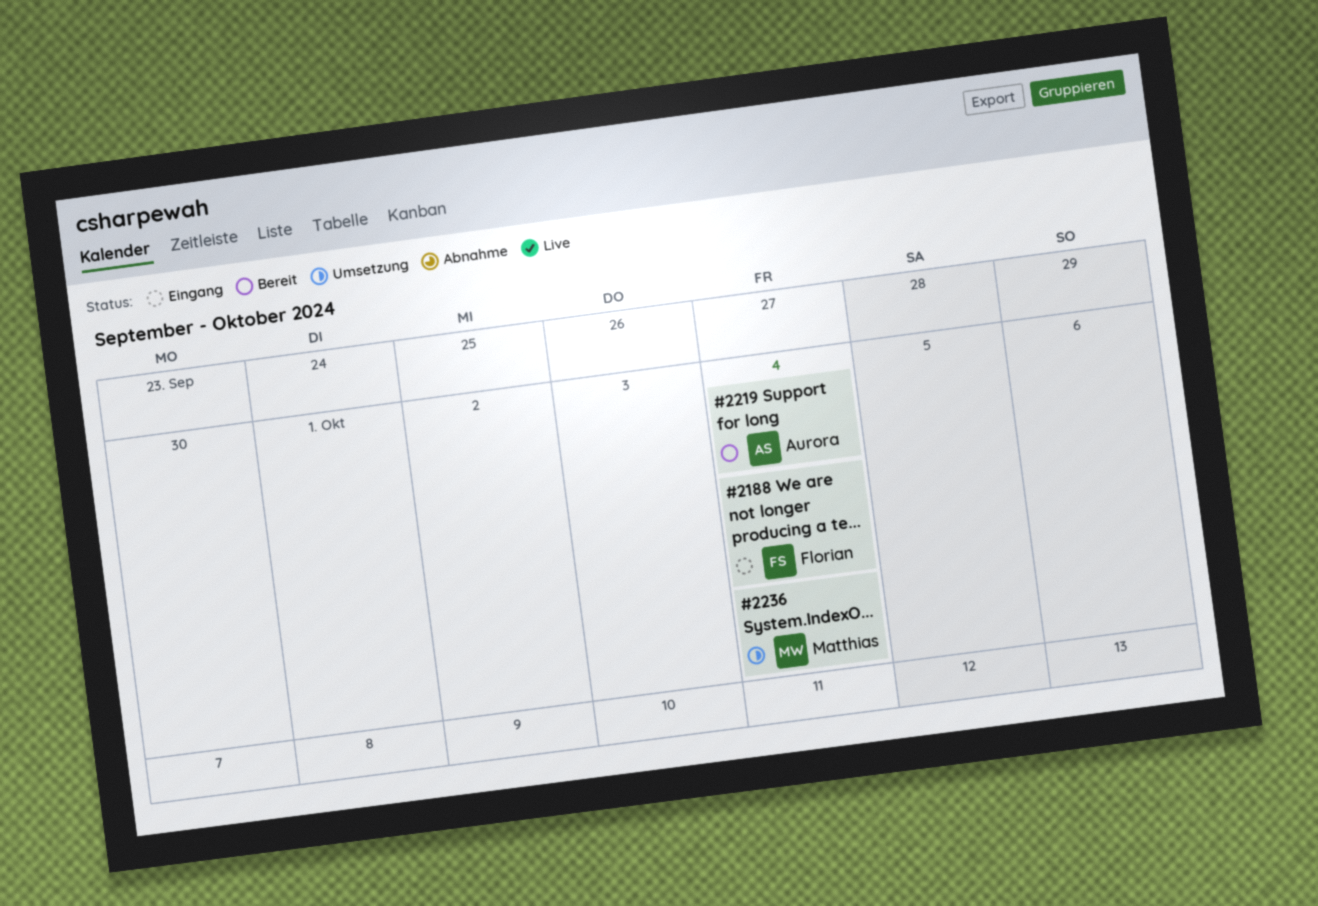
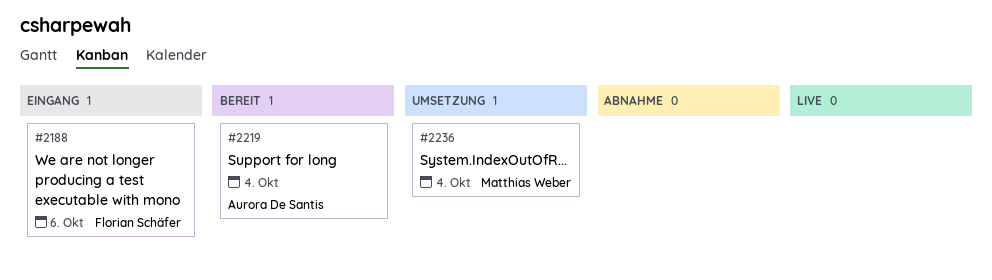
#2188, due: Oct 4 -> Oct 6

